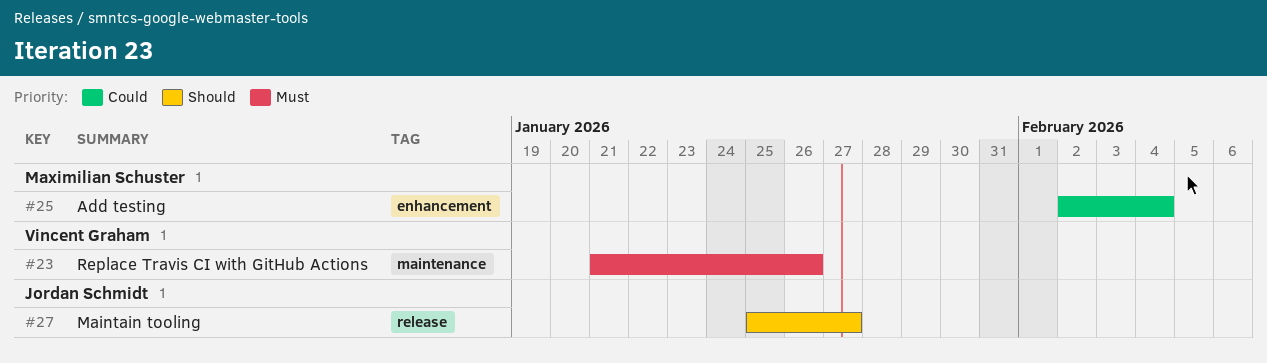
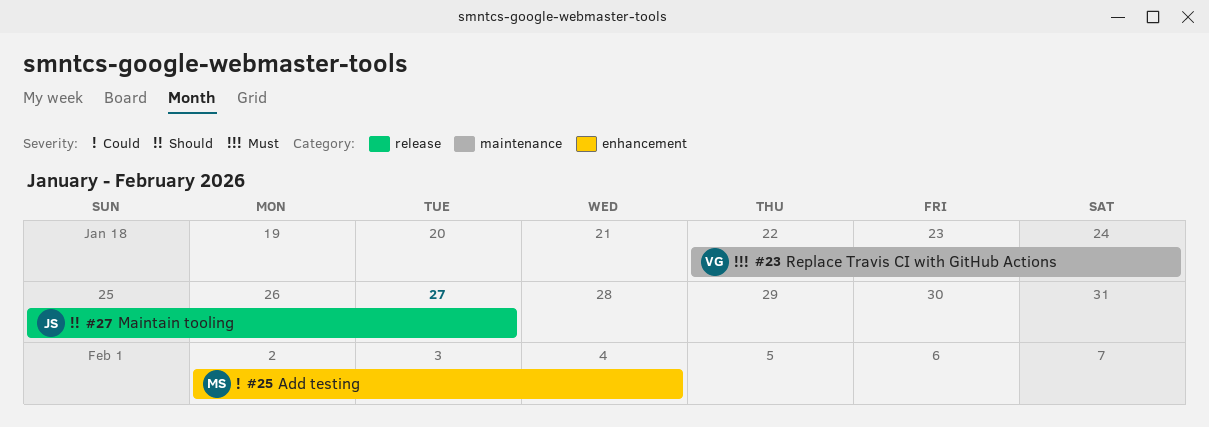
#23, start: Jan 21 -> Jan 22
#23, due: Jan 26 -> Jan 24

